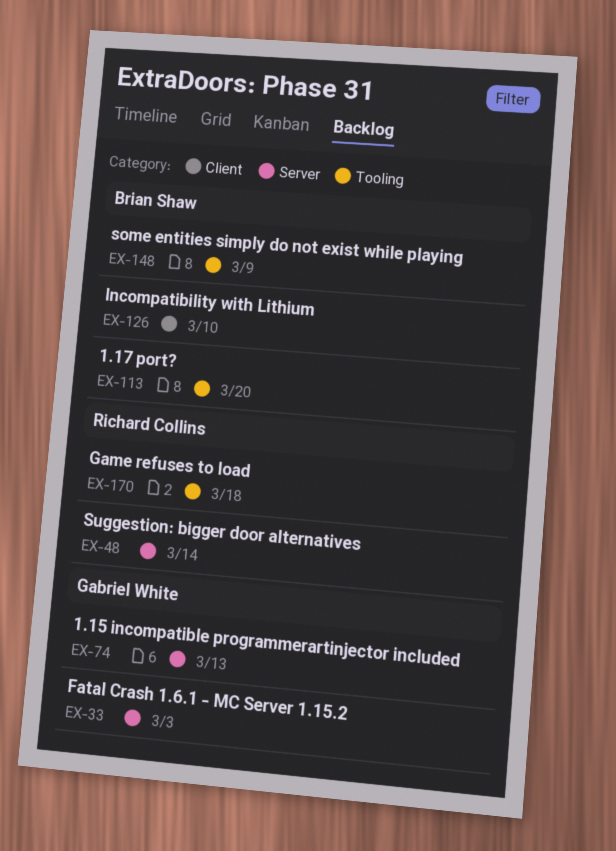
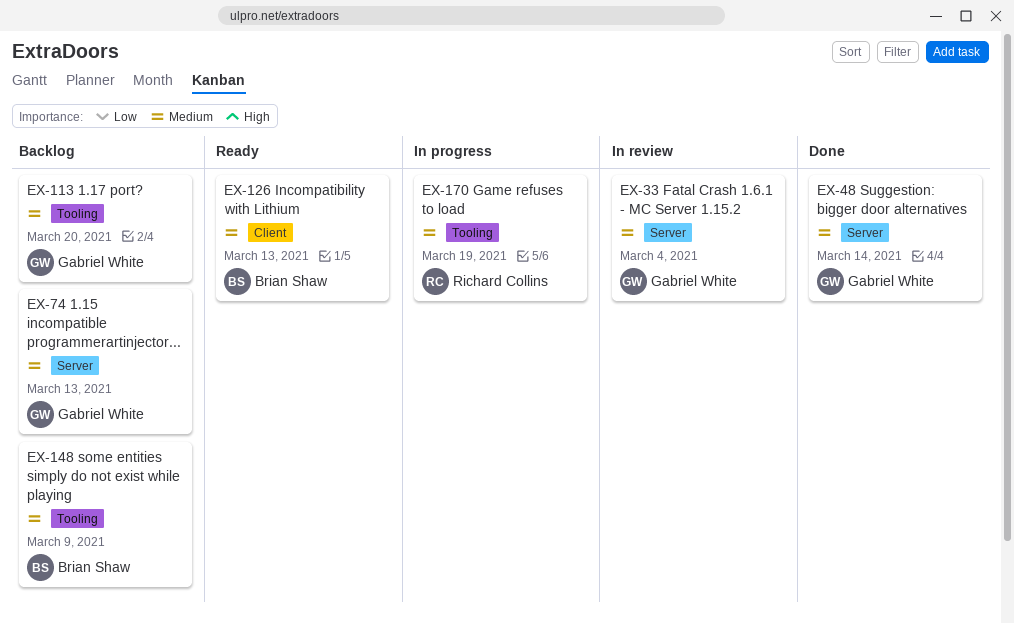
EX-33, due: Mar 3 -> Mar 4
EX-48, owner: Richard Collins -> Gabriel White
EX-113, owner: Brian Shaw -> Gabriel White
EX-126, due: Mar 10 -> Mar 13
EX-170, due: Mar 18 -> Mar 19

